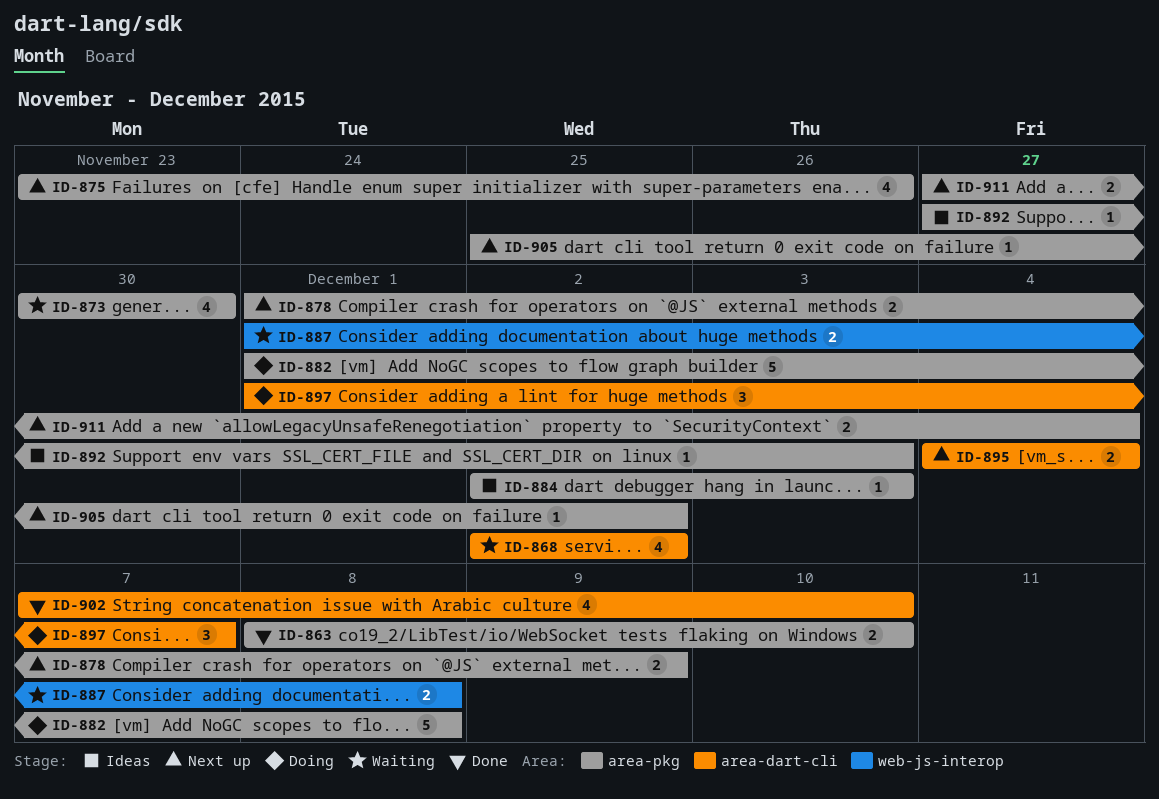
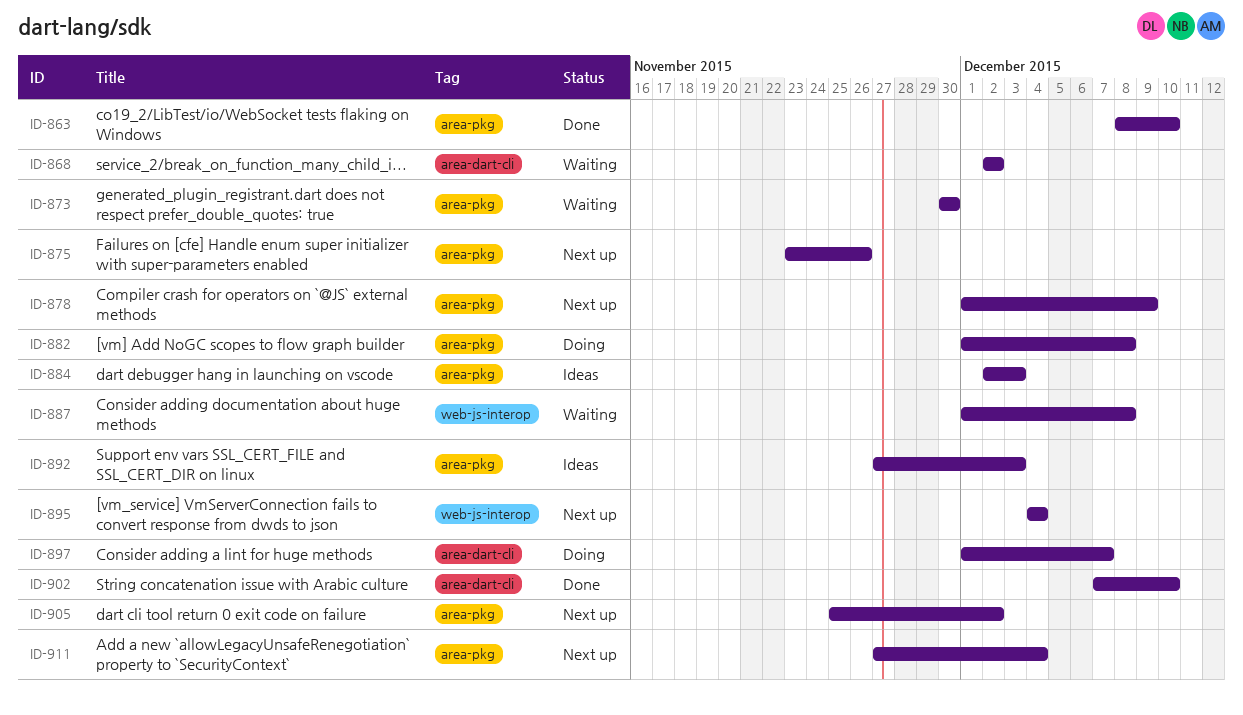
ID-895, label: area-dart-cli -> web-js-interop

